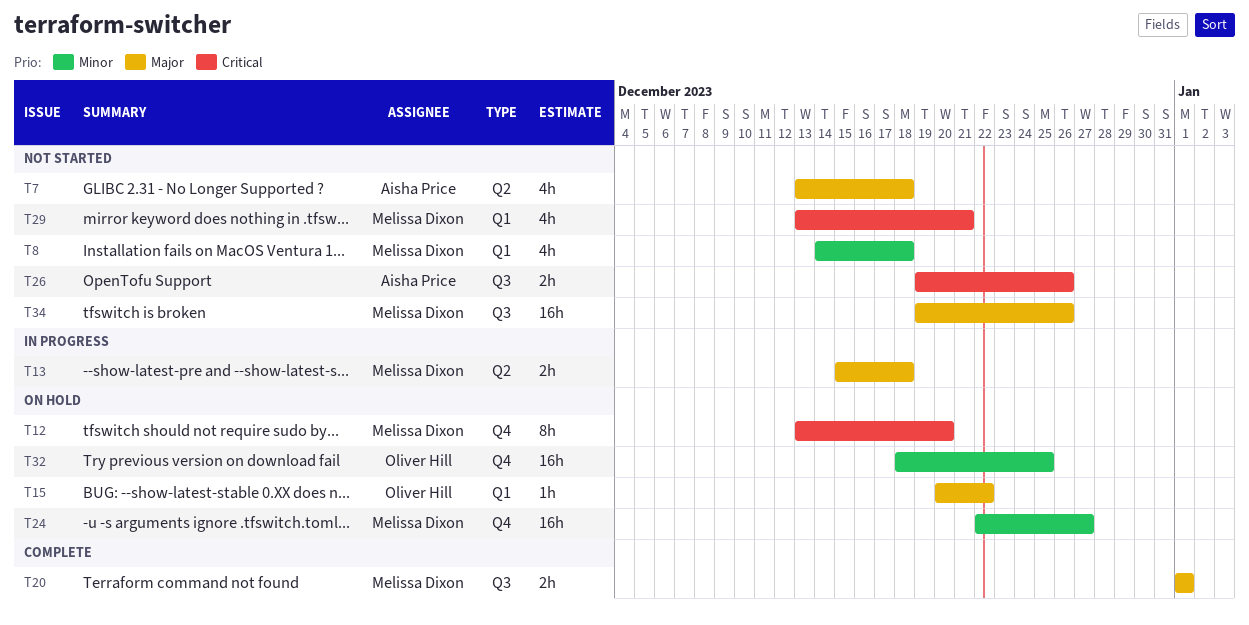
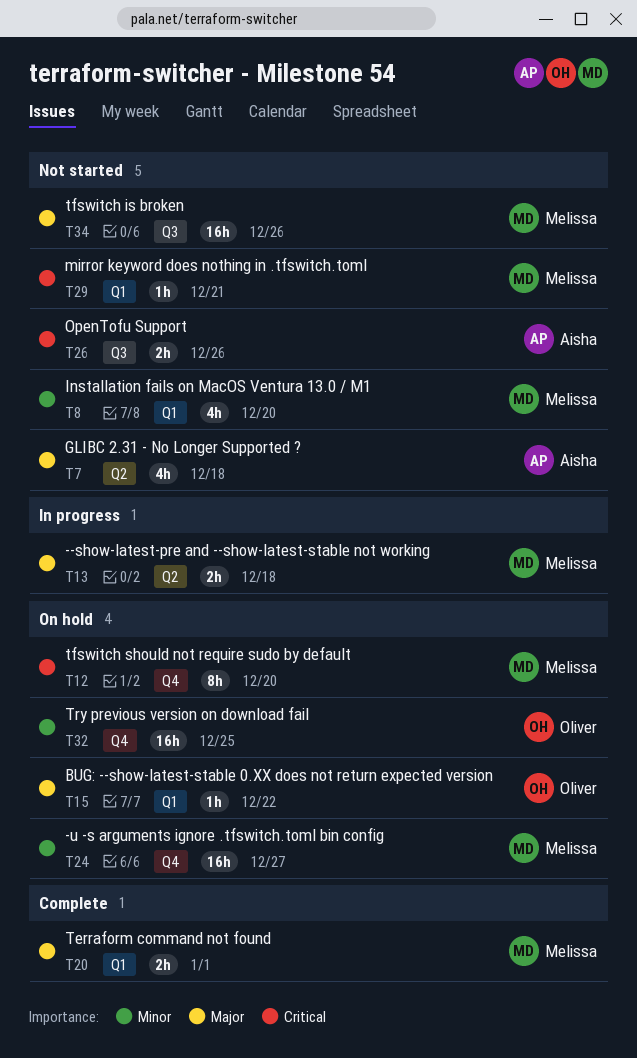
T8, due: Dec 18 -> Dec 20
T20, label: Q3 -> Q1
T29, estimate: 4h -> 1h

